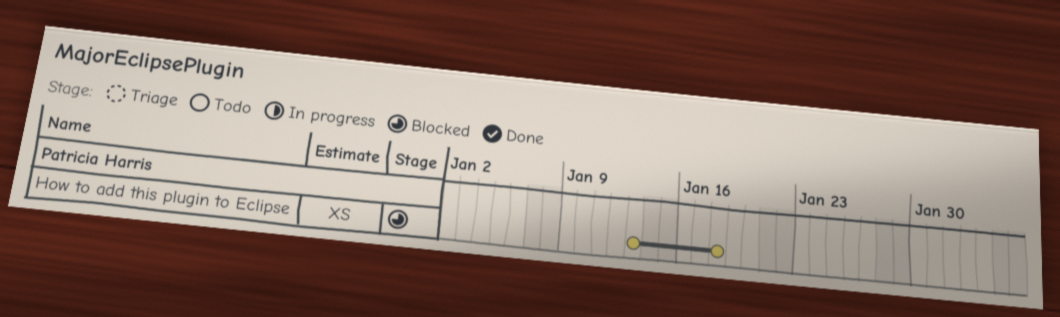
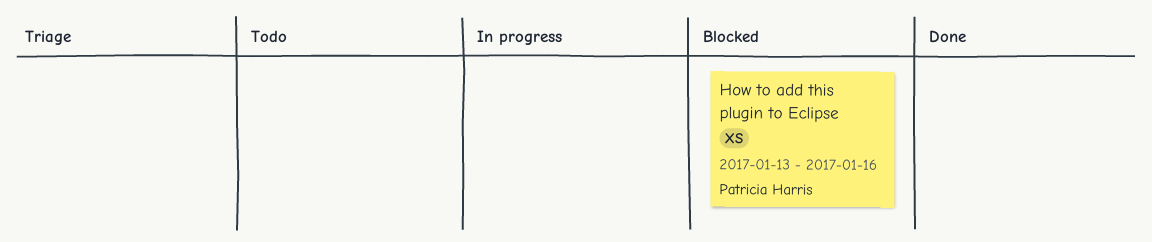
How to add this plugin to Eclipse, due: Jan 18 -> Jan 16

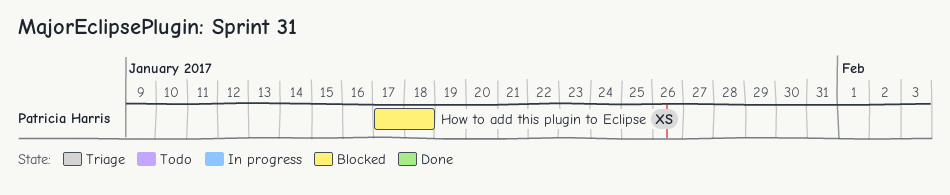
How to add this plugin to Eclipse, start: Jan 13 -> Jan 17
How to add this plugin to Eclipse, due: Jan 16 -> Jan 18

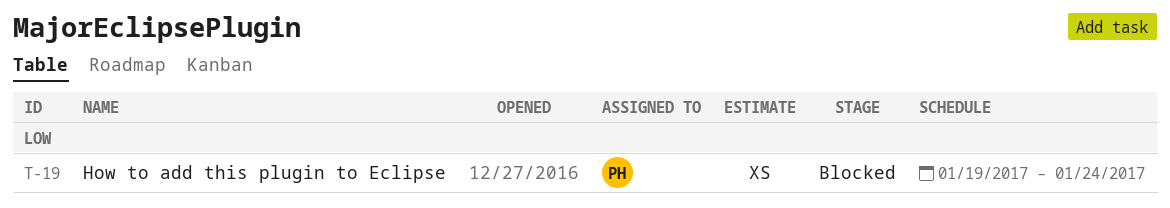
How to add this plugin to Eclipse, start: Jan 17 -> Jan 19
How to add this plugin to Eclipse, due: Jan 18 -> Jan 24

